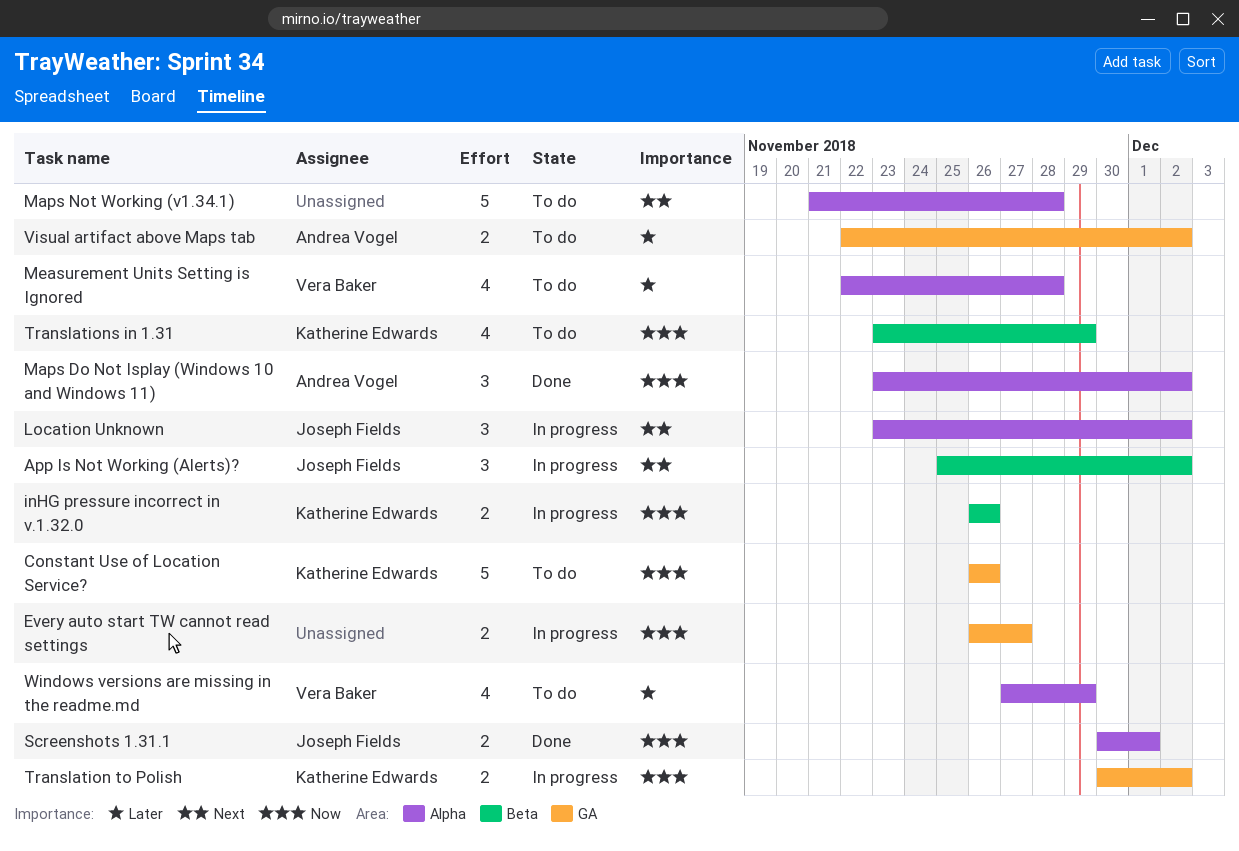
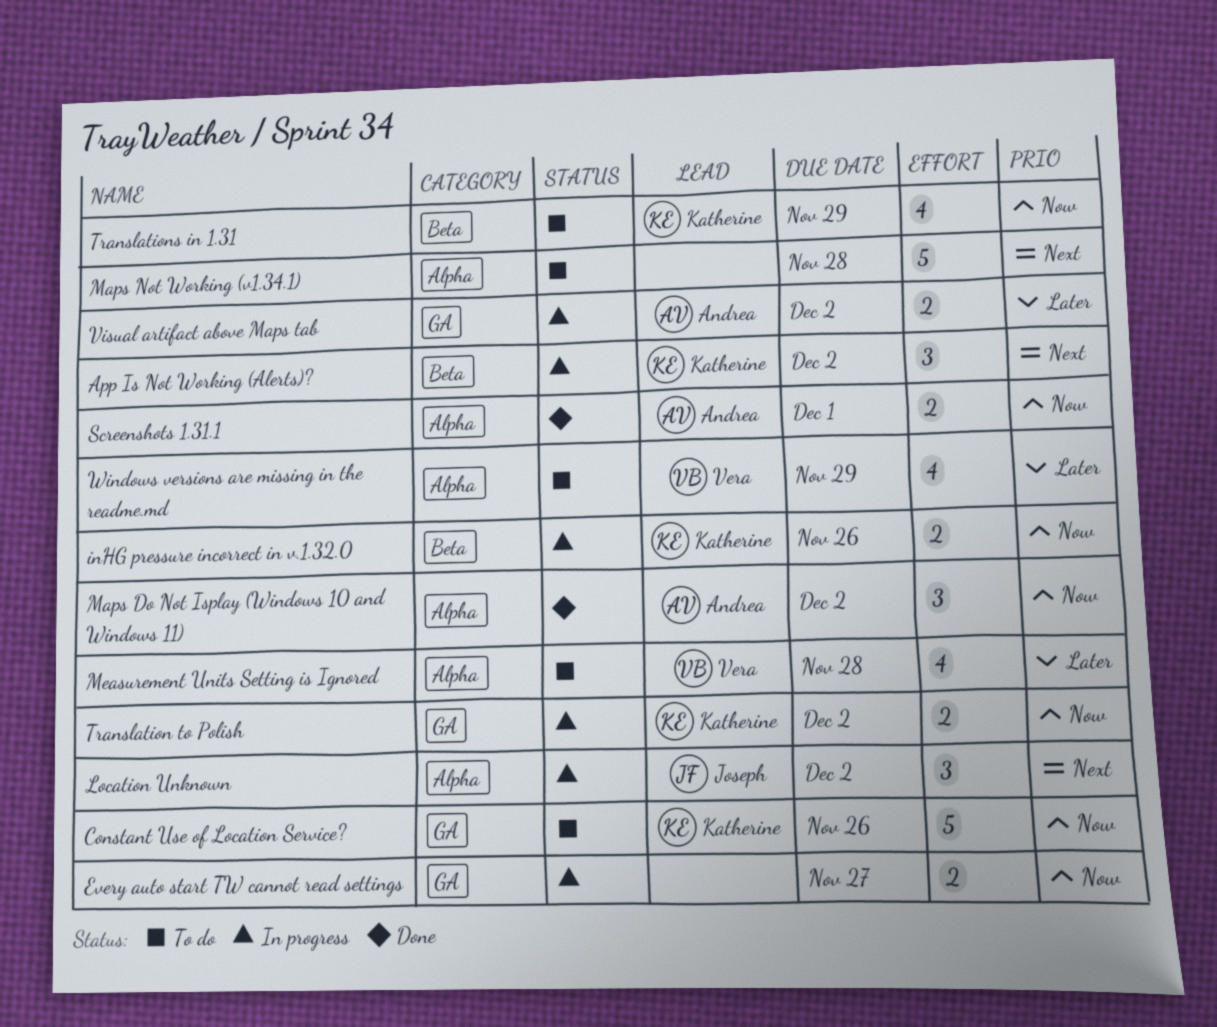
App Is Not Working (Alerts)?, owner: Joseph Fields -> Katherine Edwards
Screenshots 1.31.1, owner: Joseph Fields -> Andrea Vogel
Visual artifact above Maps tab, status: To do -> In progress

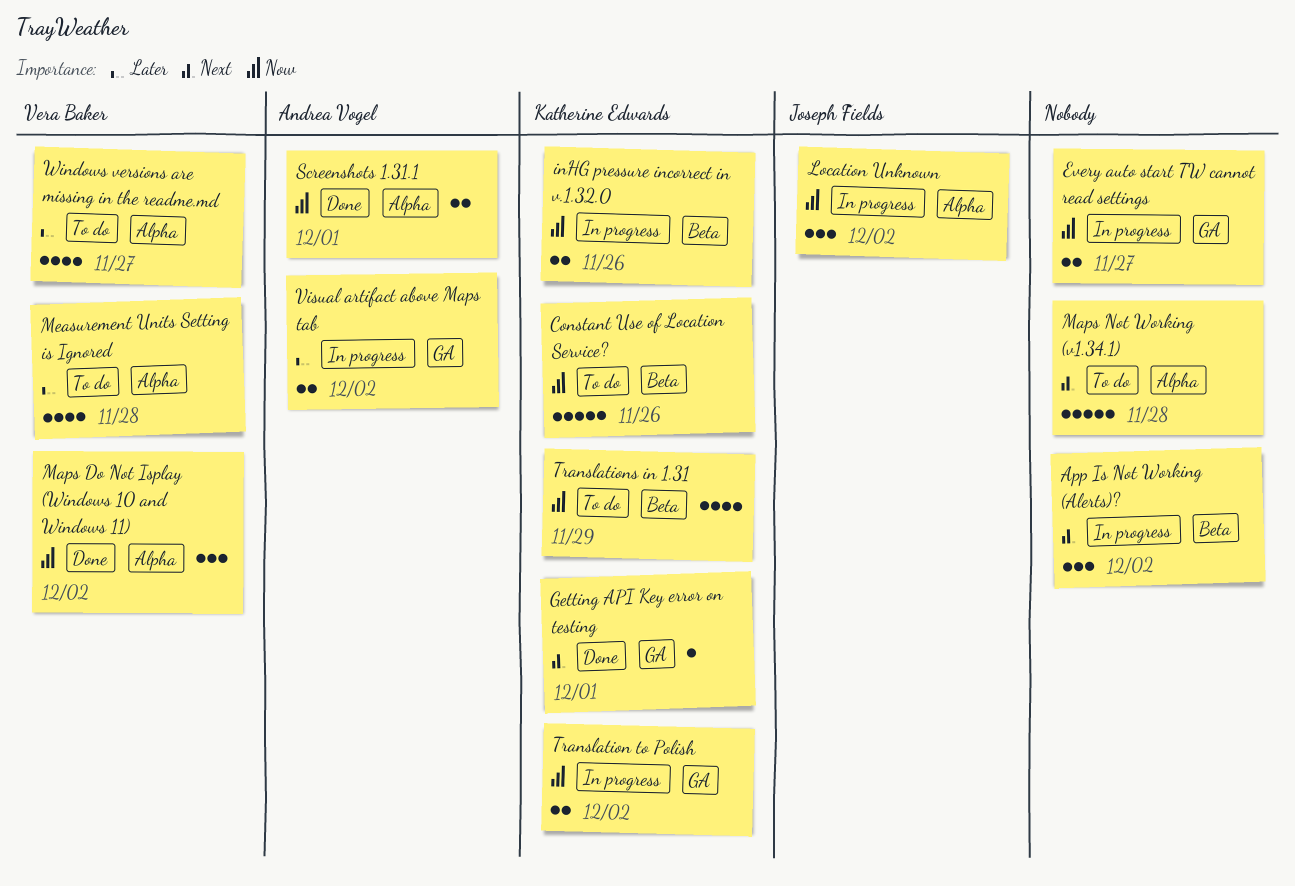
App Is Not Working (Alerts)?, owner: Katherine Edwards -> none
Constant Use of Location Service?, label: GA -> Beta
Getting API Key error on testing: none -> present
Location Unknown, priority: Next -> Now
Maps Do Not Isplay (Windows 10 and Windows 11), owner: Andrea Vogel -> Vera Baker
Windows versions are missing in the readme.md, due: Nov 29 -> Nov 27

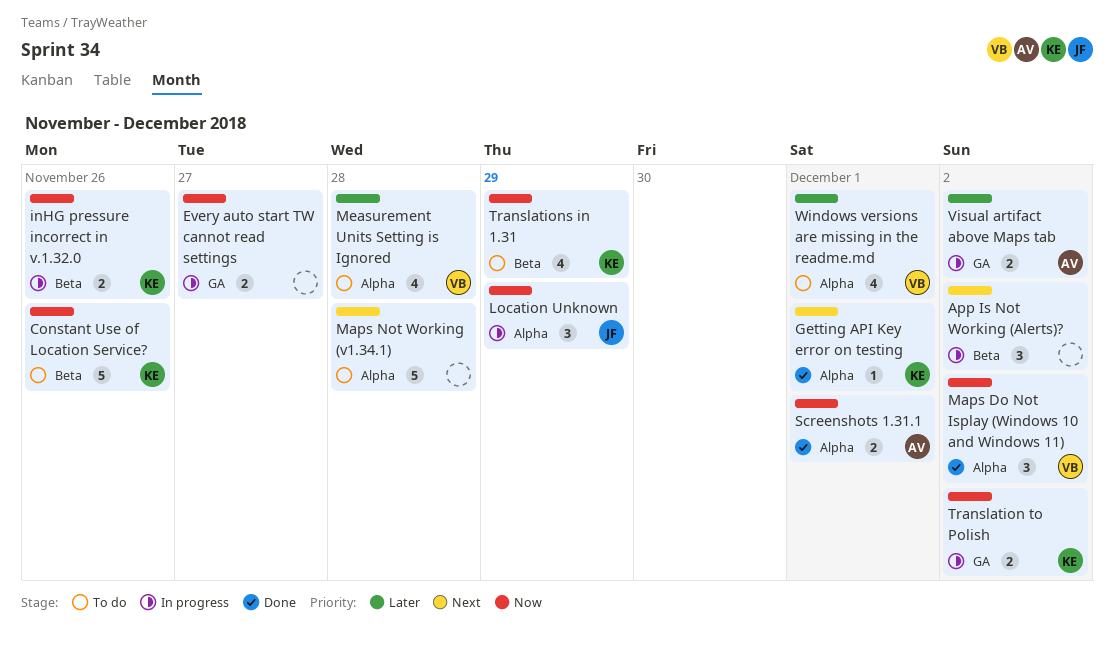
Getting API Key error on testing, label: GA -> Alpha
Location Unknown, due: Dec 2 -> Nov 29
Windows versions are missing in the readme.md, due: Nov 27 -> Dec 1

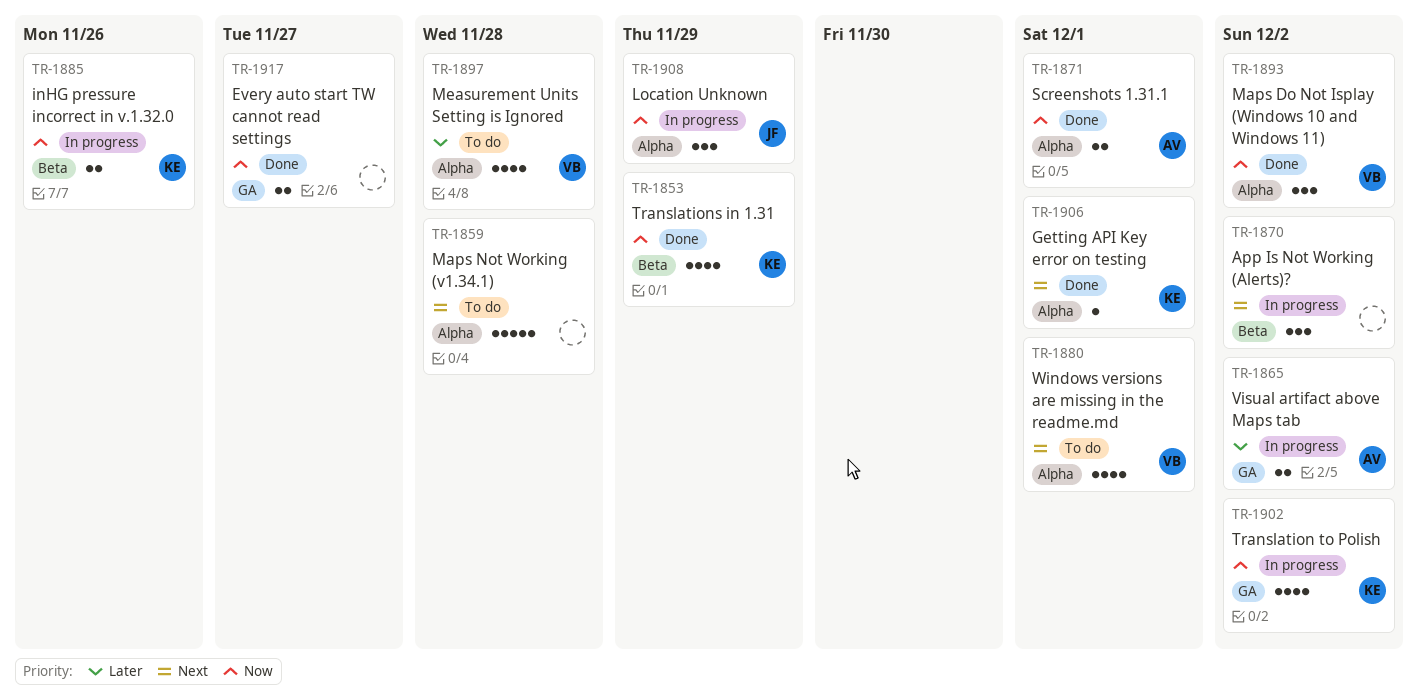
Constant Use of Location Service?: present -> none
Every auto start TW cannot read settings, status: In progress -> Done
Translation to Polish, estimate: 2 -> 4
Translations in 1.31, status: To do -> Done
Windows versions are missing in the readme.md, priority: Later -> Next

